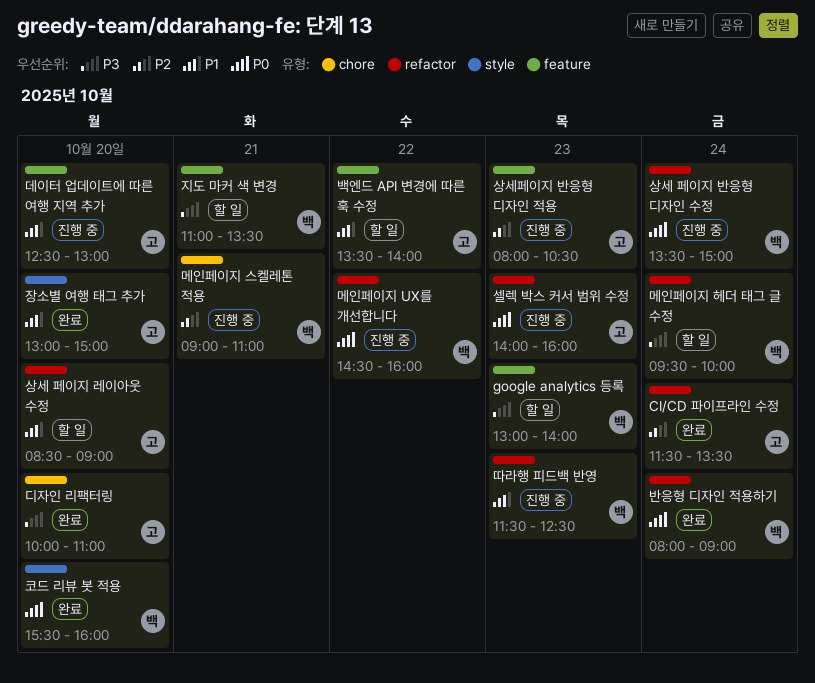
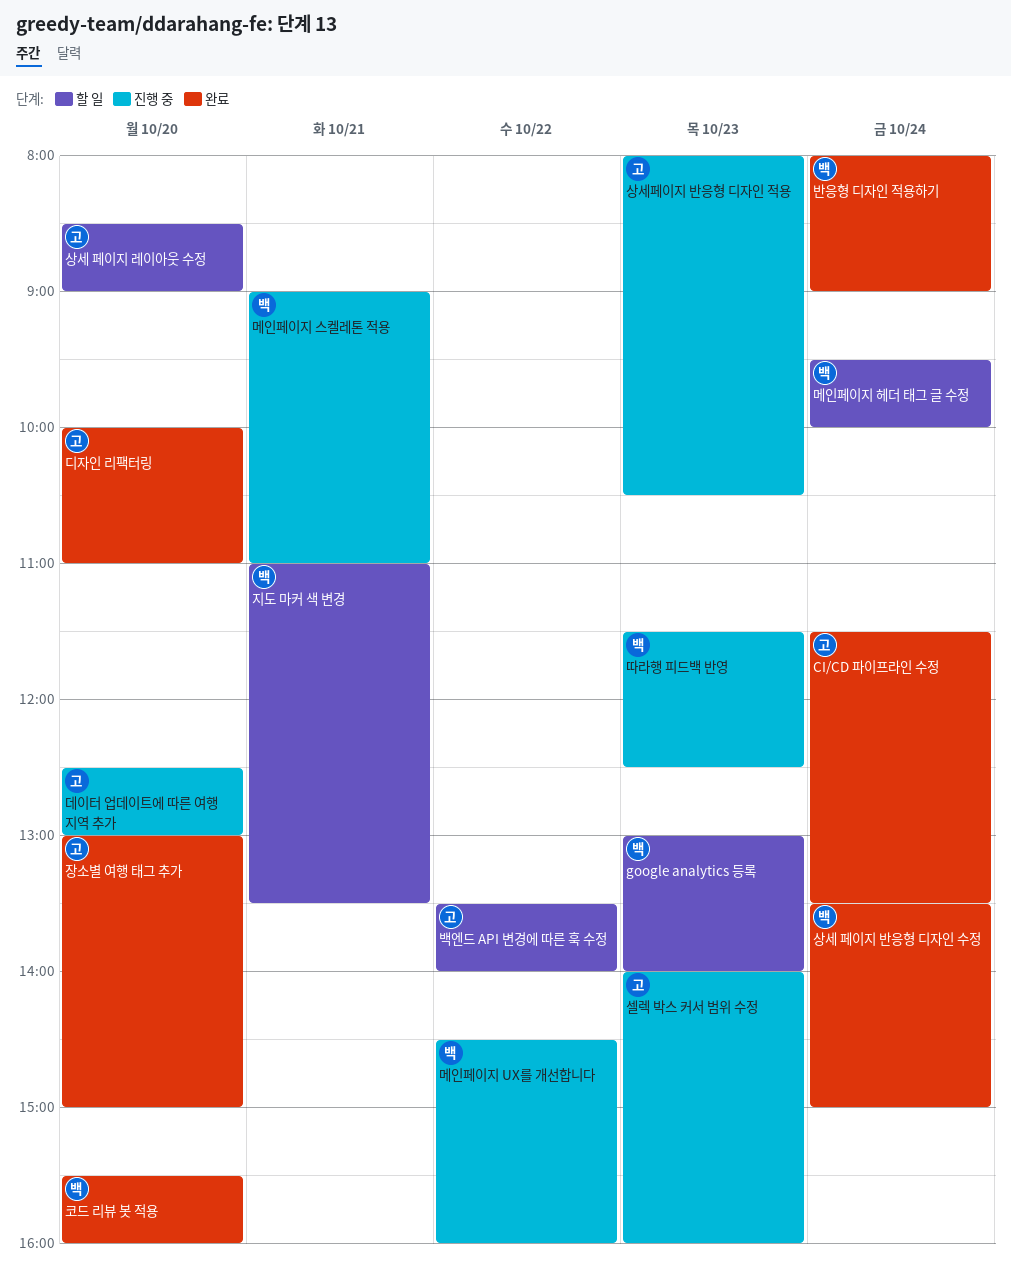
상세 페이지 반응형 디자인 수정, status: 진행 중 -> 완료

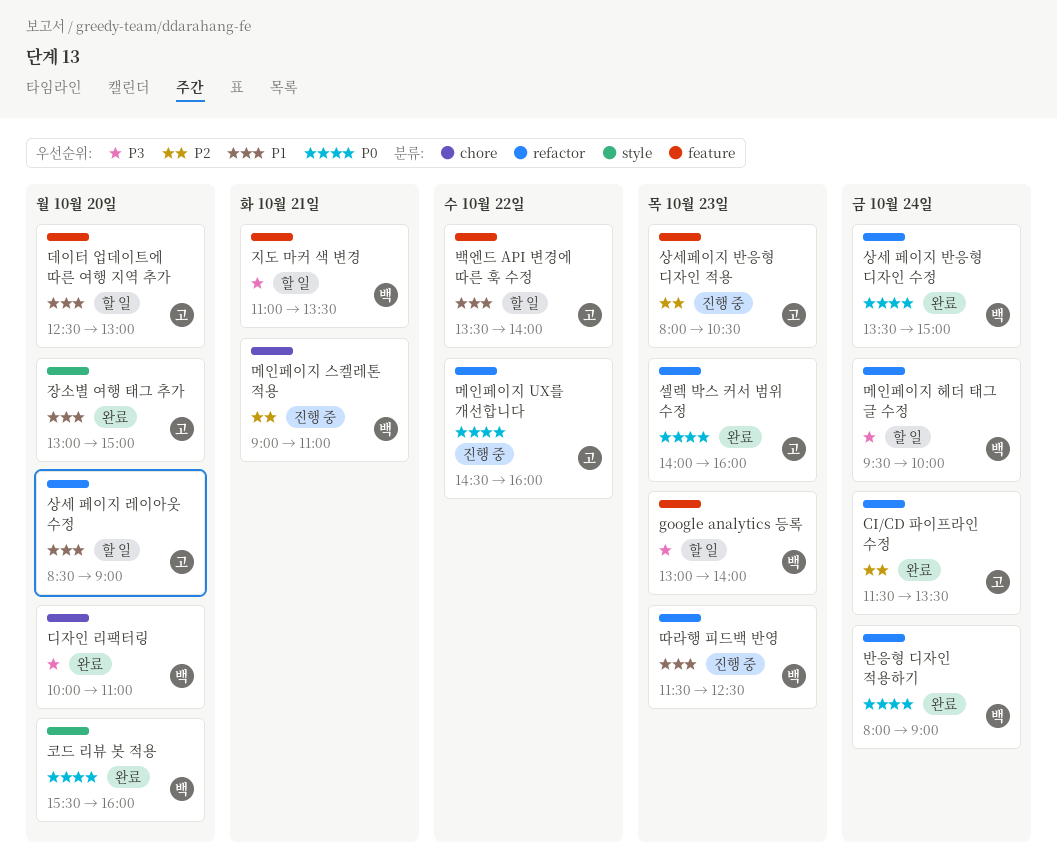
데이터 업데이트에 따른 여행 지역 추가, status: 진행 중 -> 할 일
디자인 리팩터링, owner: 고 -> 백
메인페이지 UX를 개선합니다, owner: 백 -> 고
셀렉 박스 커서 범위 수정, status: 진행 중 -> 완료

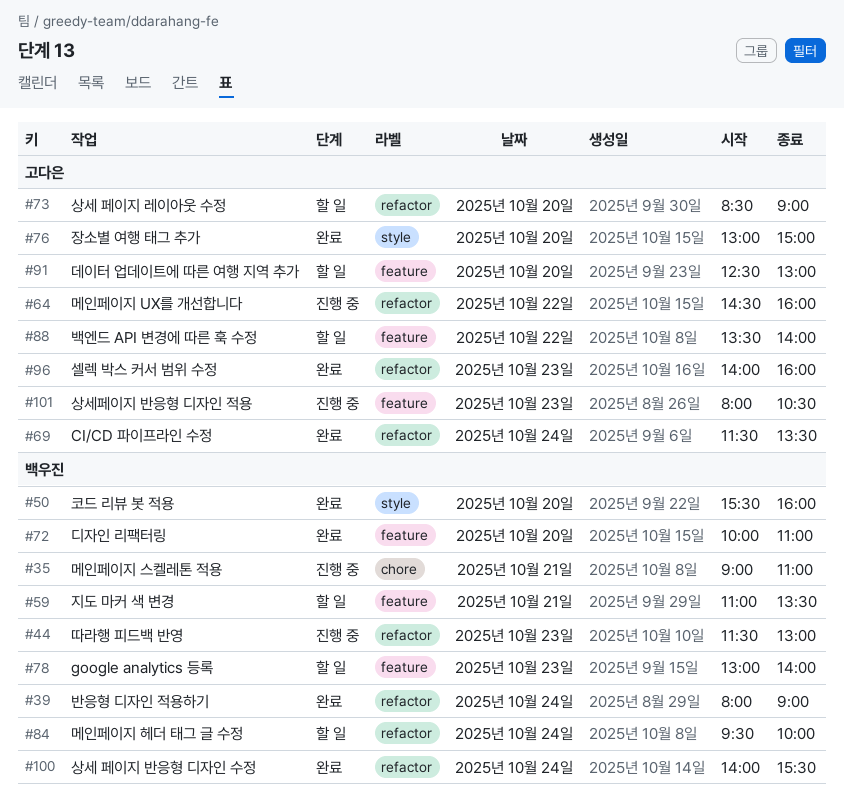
디자인 리팩터링, label: chore -> feature
따라행 피드백 반영, ends: 12:30 -> 13:00
상세 페이지 반응형 디자인 수정, begins: 13:30 -> 14:00
상세 페이지 반응형 디자인 수정, ends: 15:00 -> 15:30

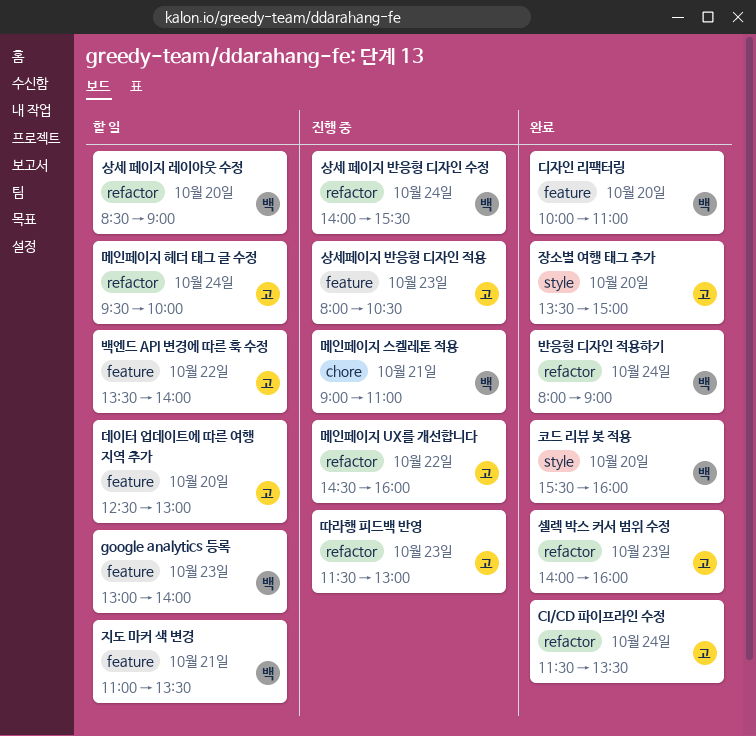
따라행 피드백 반영, owner: 백우진 -> 고다은
메인페이지 헤더 태그 글 수정, owner: 백우진 -> 고다은
상세 페이지 레이아웃 수정, owner: 고다은 -> 백우진
상세 페이지 반응형 디자인 수정, status: 완료 -> 진행 중
장소별 여행 태그 추가, begins: 13:00 -> 13:30

